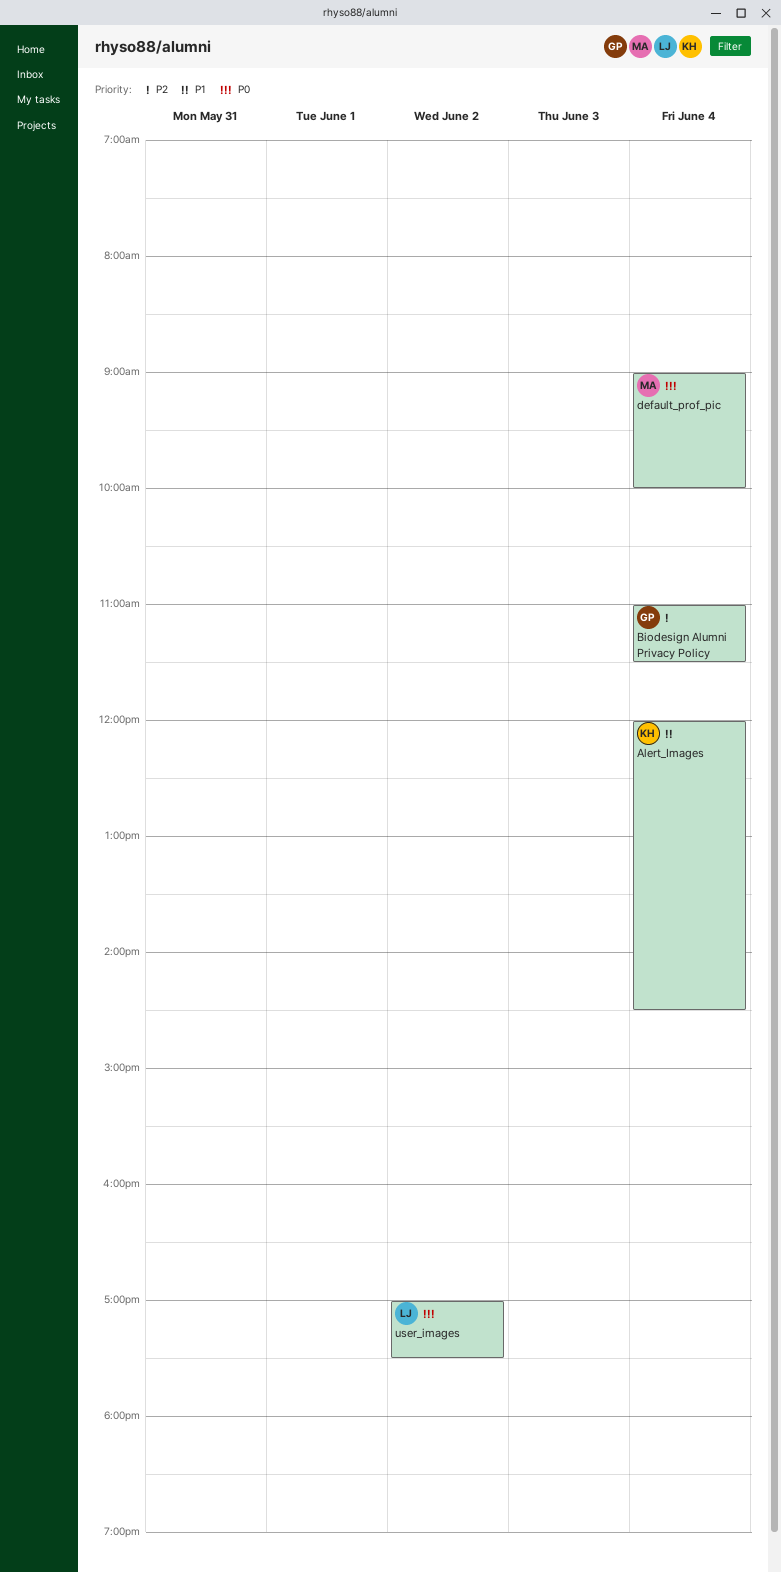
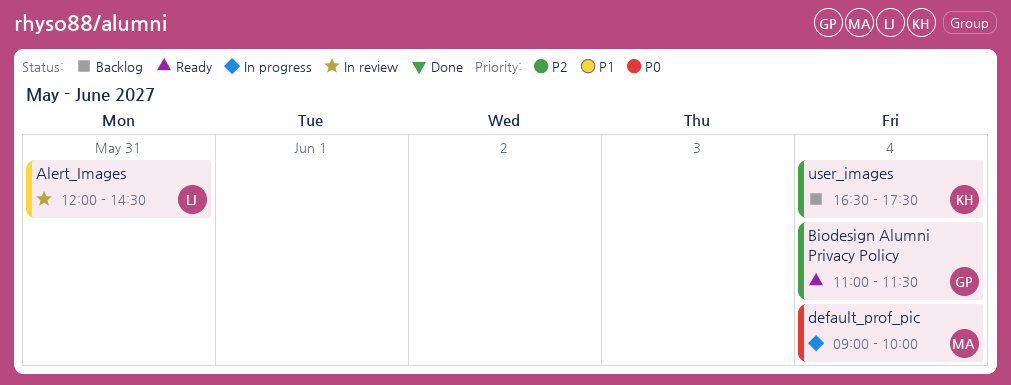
Alert_Images, owner: KH -> LJ
Alert_Images, day: Jun 4 -> May 31
user_images, owner: LJ -> KH
user_images, priority: P0 -> P2
user_images, day: Jun 2 -> Jun 4
user_images, begins: 17:00 -> 16:30

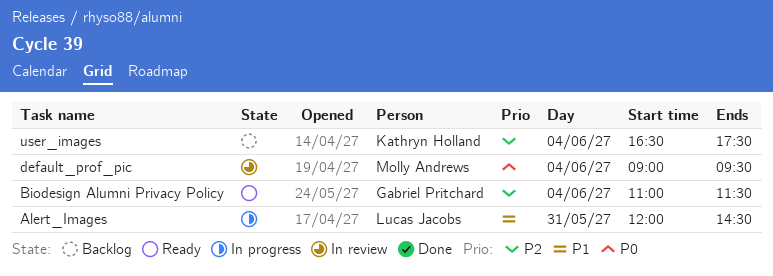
Alert_Images, status: In review -> In progress
default_prof_pic, status: In progress -> In review
default_prof_pic, ends: 10:00 -> 09:30

